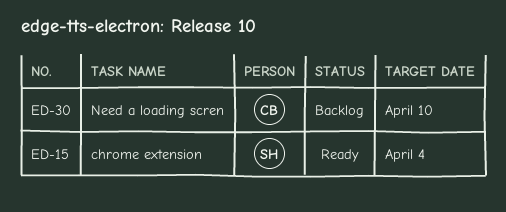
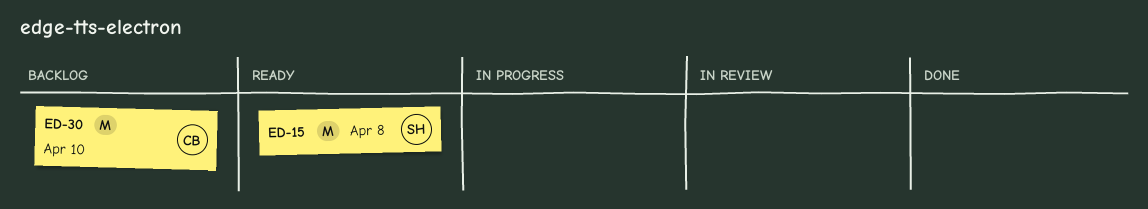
ED-15, due: Apr 4 -> Apr 8

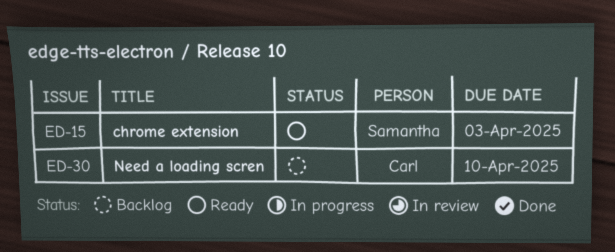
ED-15, due: Apr 8 -> Apr 3

